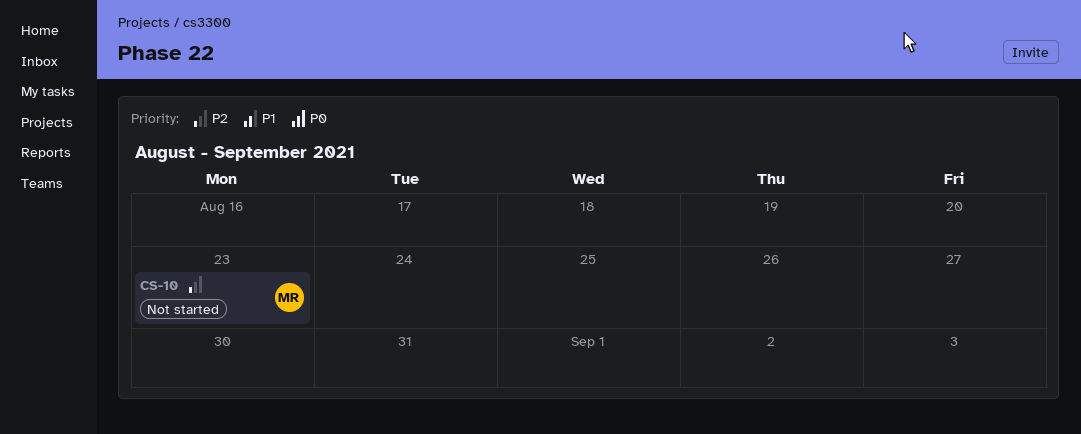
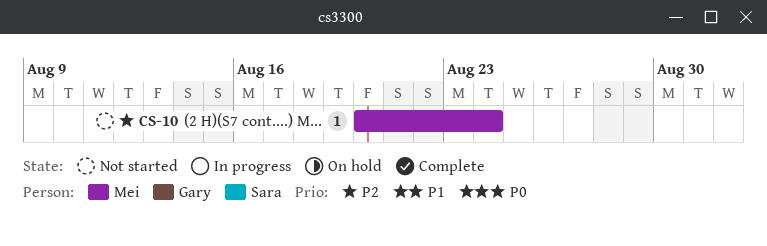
CS-10, due: Aug 23 -> Aug 24

